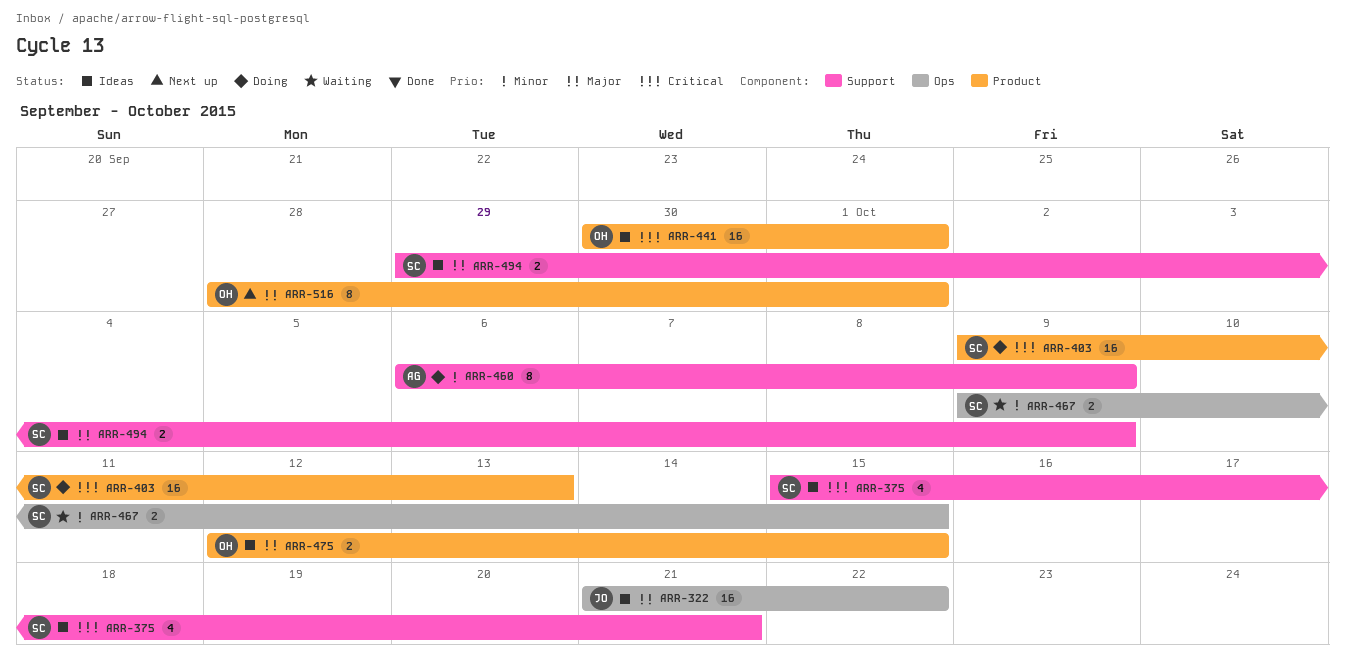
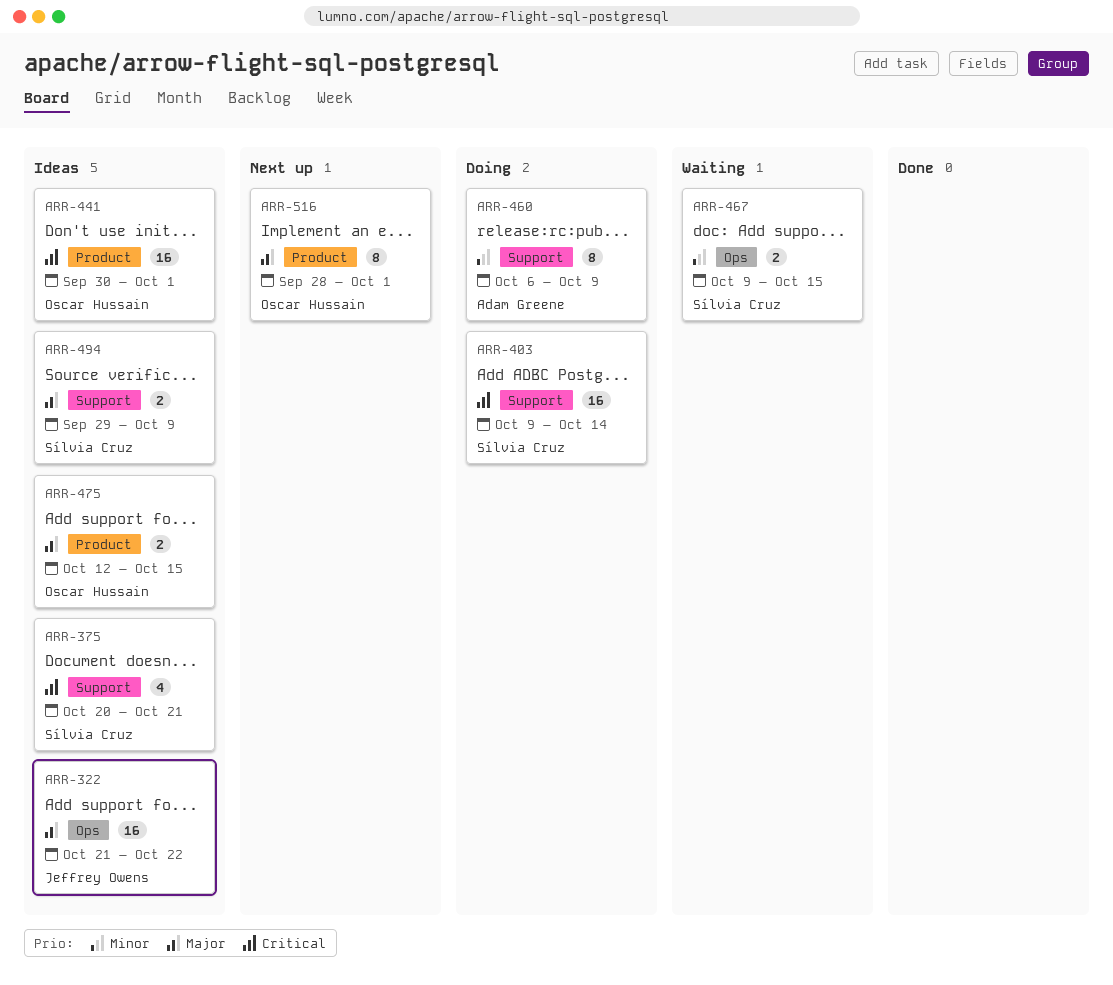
ARR-375, start: Oct 15 -> Oct 20
ARR-403, label: Product -> Support
ARR-403, due: Oct 13 -> Oct 14

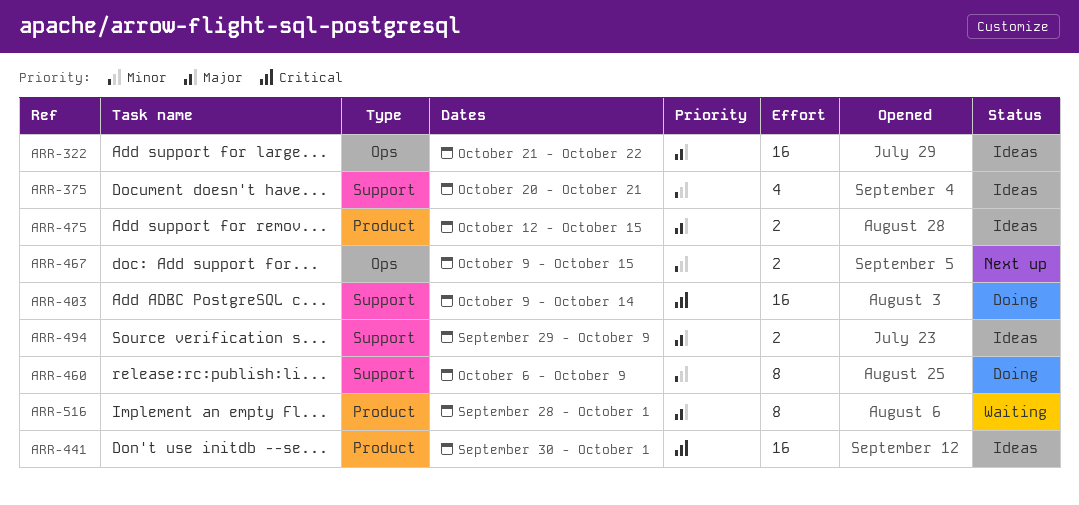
ARR-375, priority: Critical -> Minor
ARR-467, status: Waiting -> Next up
ARR-516, status: Next up -> Waiting

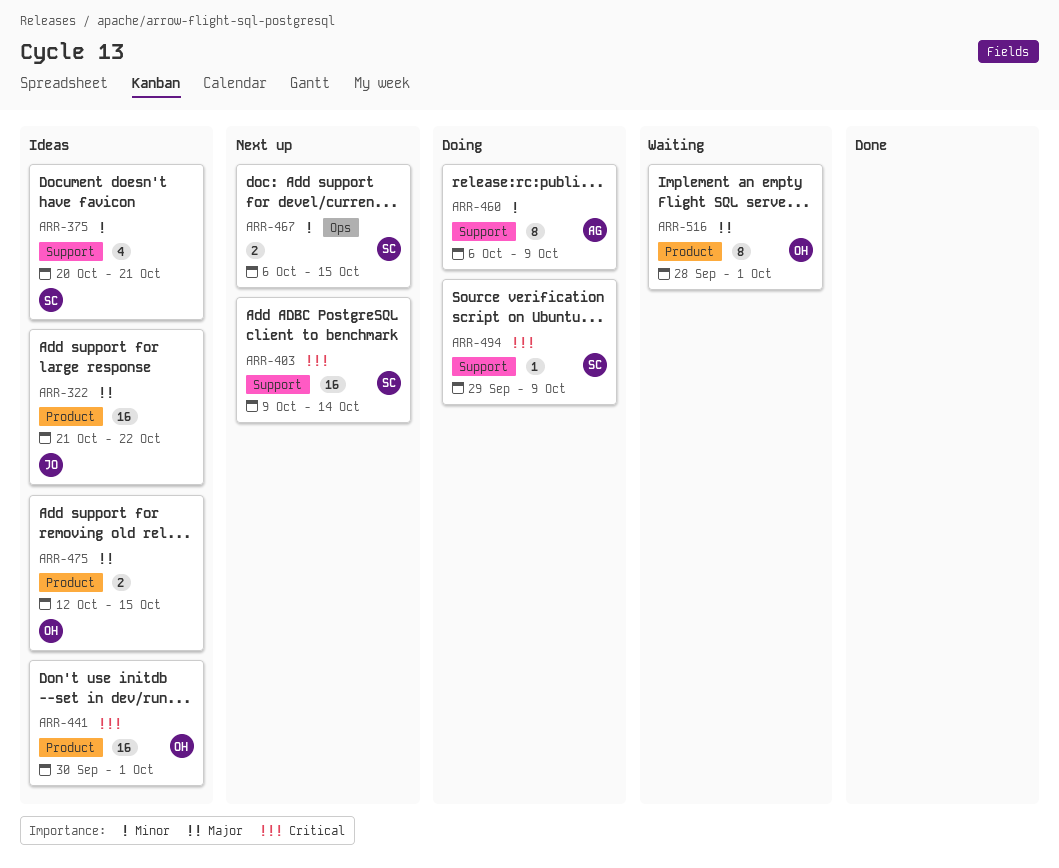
ARR-322, label: Ops -> Product
ARR-403, status: Doing -> Next up
ARR-467, start: Oct 9 -> Oct 6
ARR-494, status: Ideas -> Doing
ARR-494, priority: Major -> Critical
ARR-494, estimate: 2 -> 1

